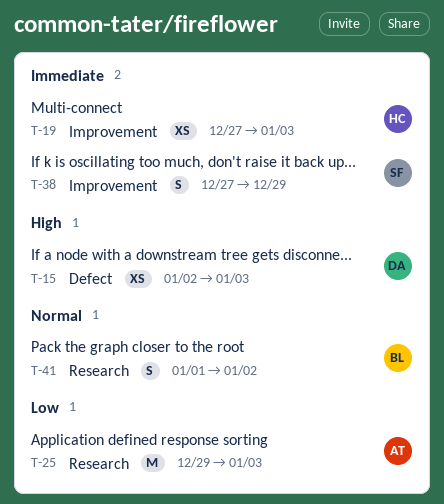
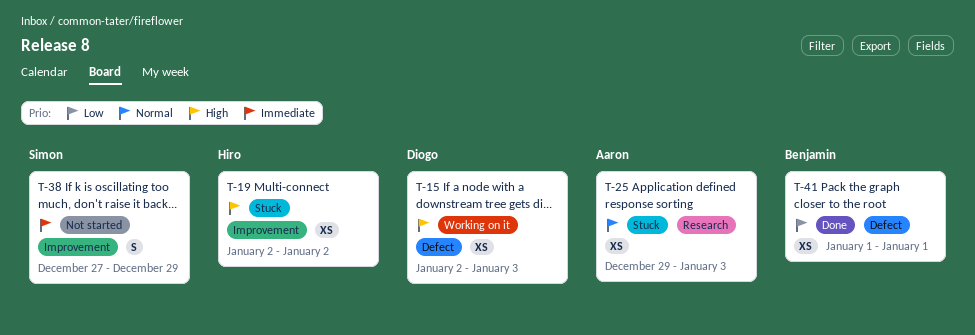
T-19, priority: Immediate -> High
T-19, start: Dec 27 -> Jan 2
T-19, due: Jan 3 -> Jan 2
T-25, priority: Low -> Normal
T-25, estimate: M -> XS
T-41, priority: Normal -> Low
T-41, label: Research -> Defect
T-41, estimate: S -> XS
T-41, due: Jan 2 -> Jan 1

